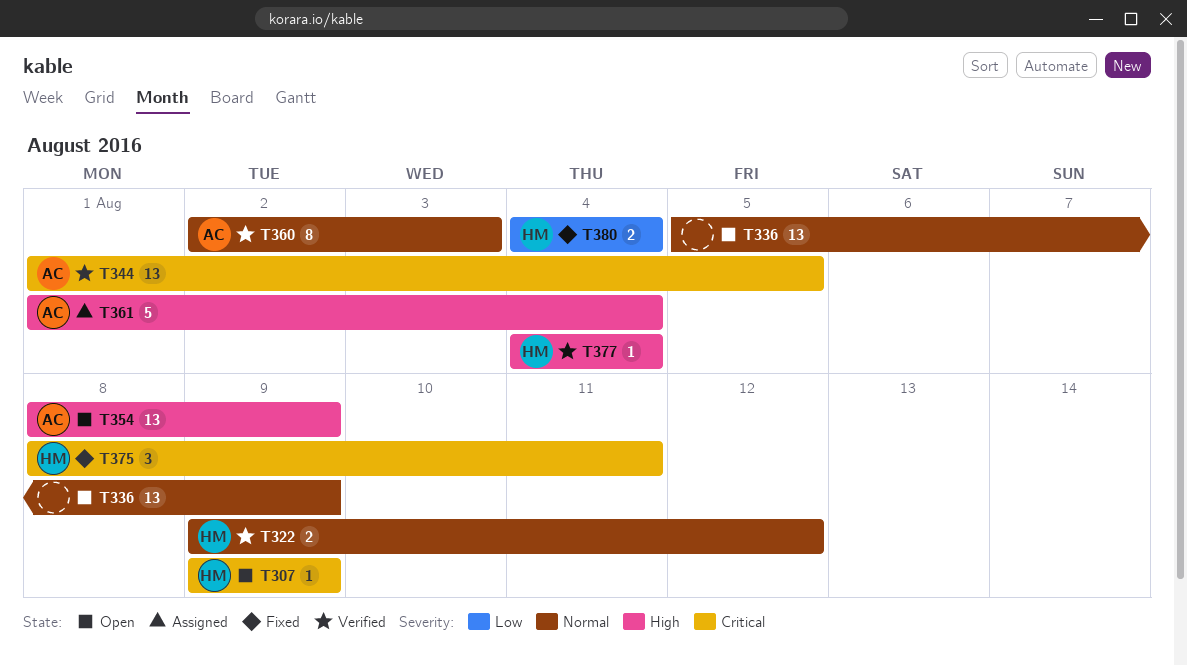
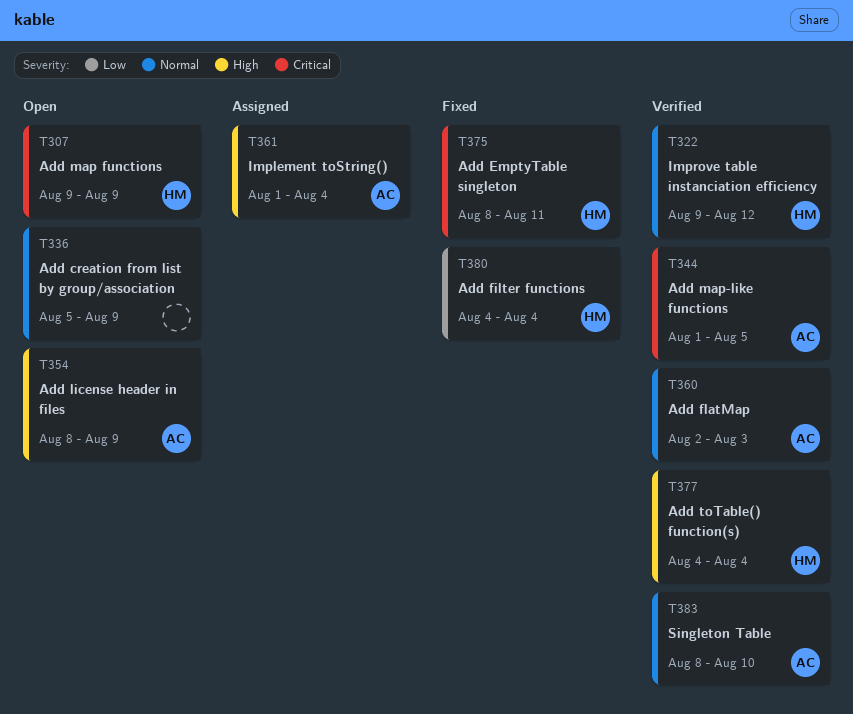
T383: none -> present

